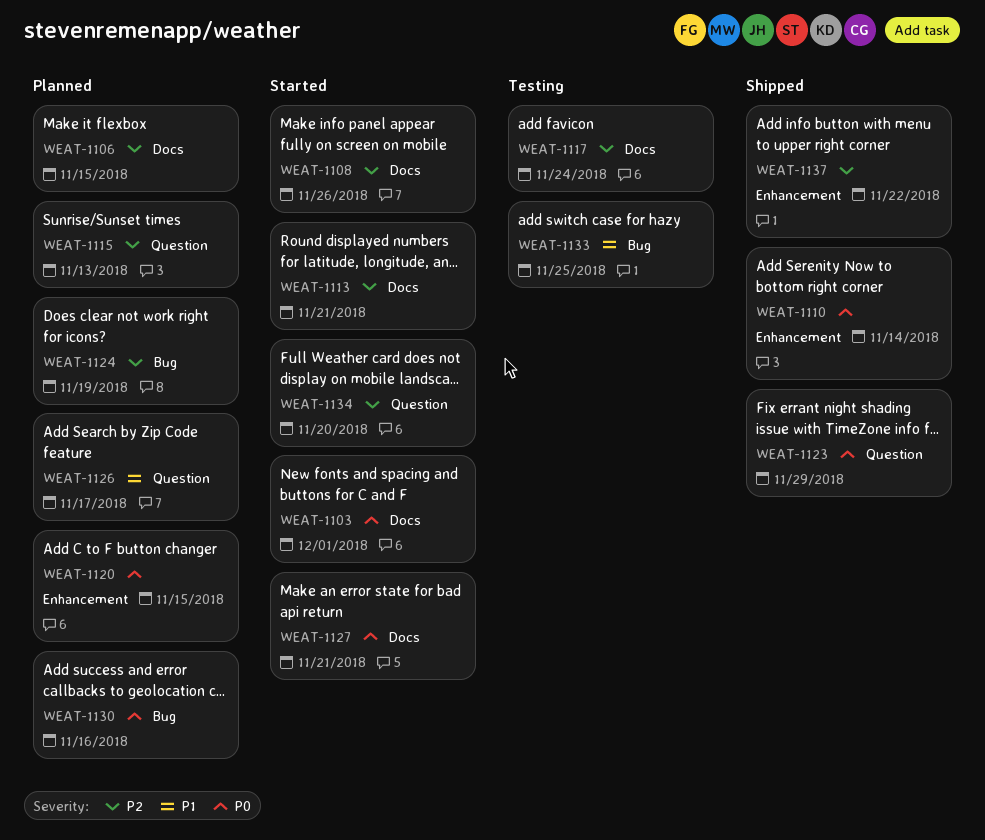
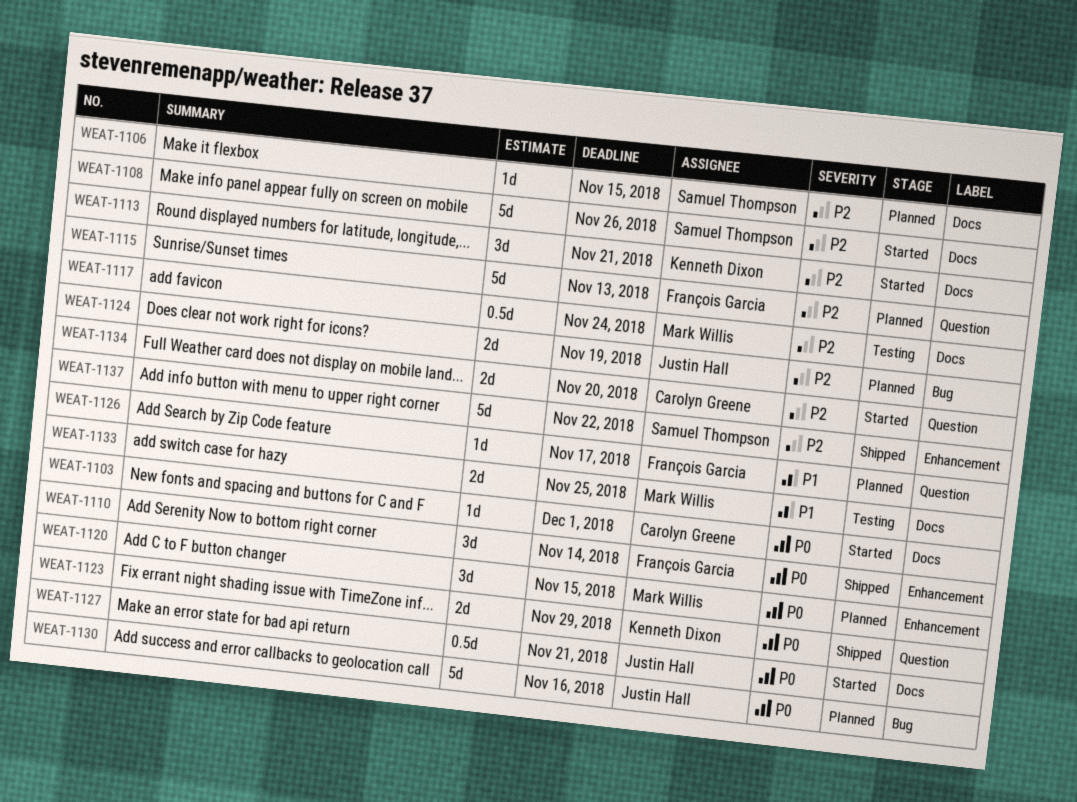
WEAT-1133, label: Bug -> Docs

